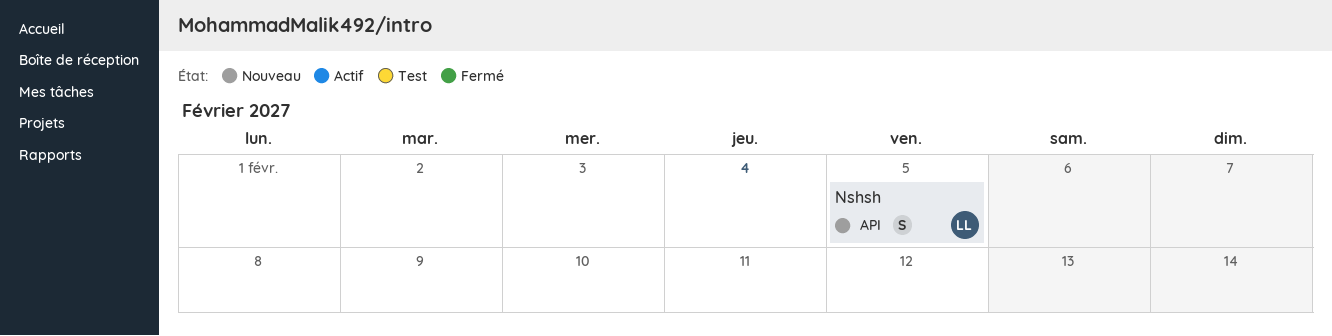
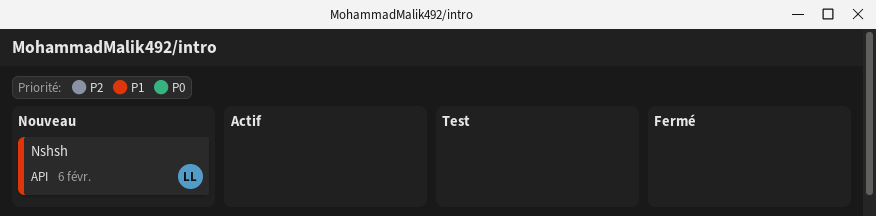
Nshsh, due: Feb 5 -> Feb 6

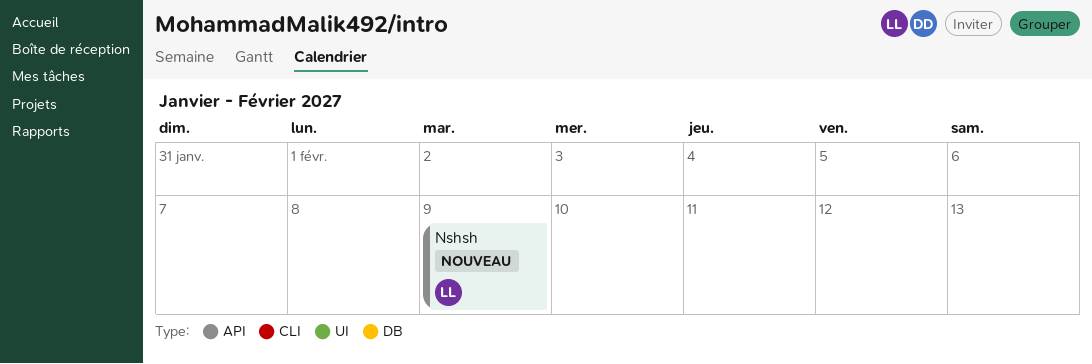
Nshsh, due: Feb 6 -> Feb 9

